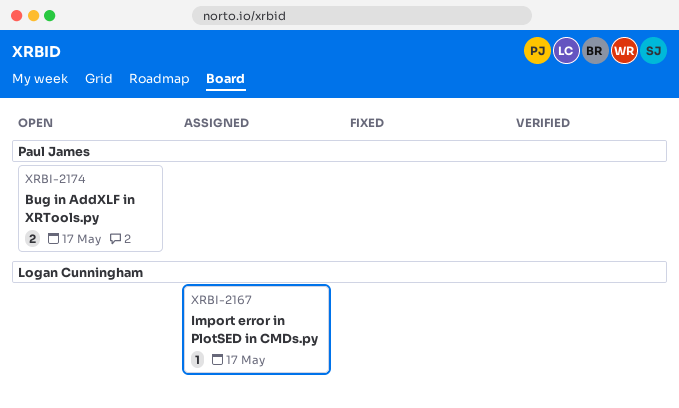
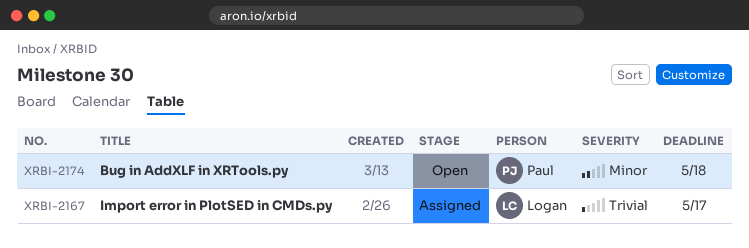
XRBI-2174, due: May 17 -> May 18

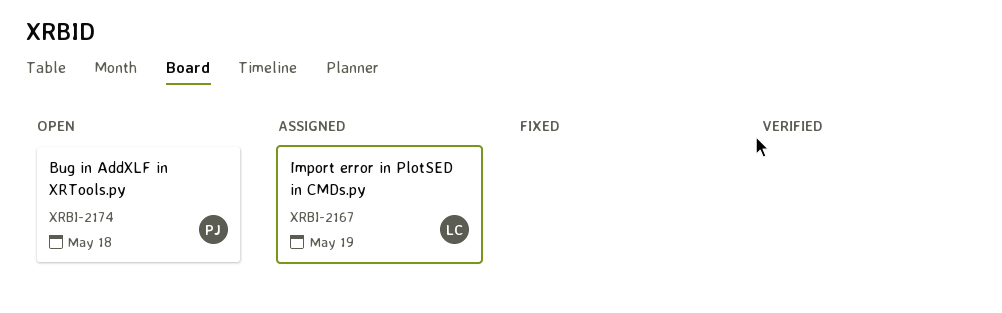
XRBI-2167, due: May 17 -> May 19

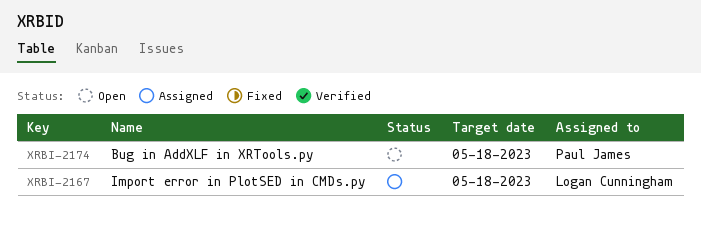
XRBI-2167, due: May 19 -> May 18

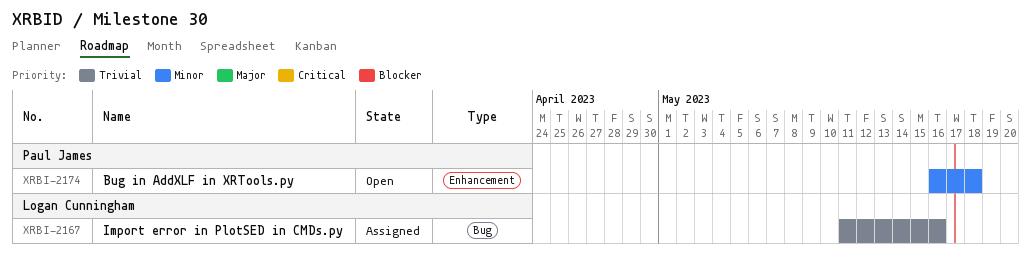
XRBI-2167, due: May 18 -> May 16

